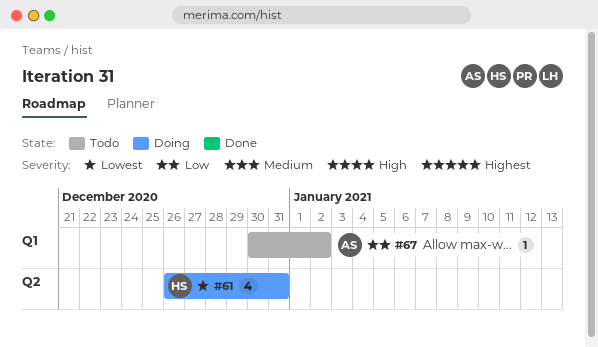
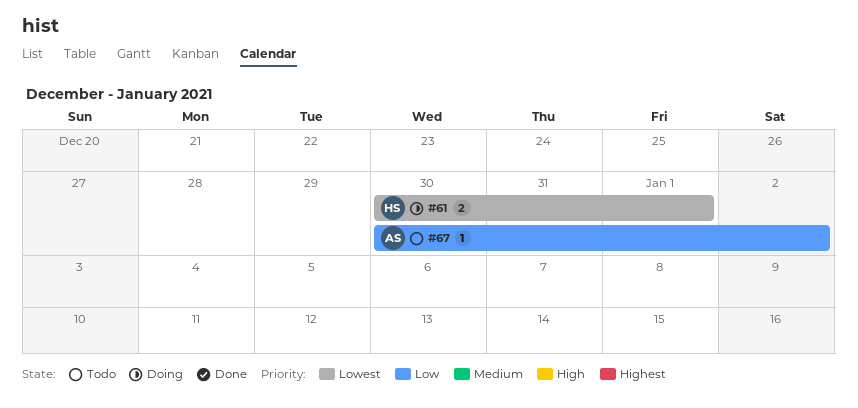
#61, estimate: 4 -> 2
#61, start: Dec 26 -> Dec 30
#61, due: Dec 31 -> Jan 1

